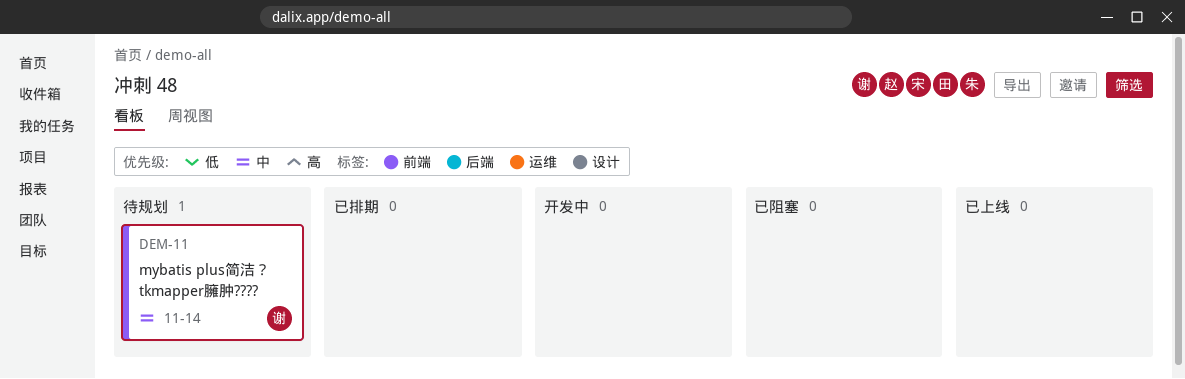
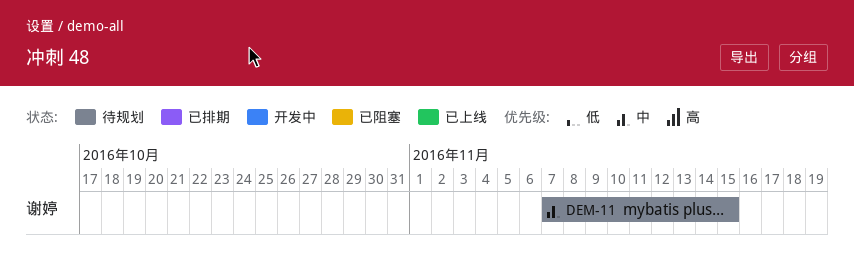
DEM-11, due: Nov 14 -> Nov 15

